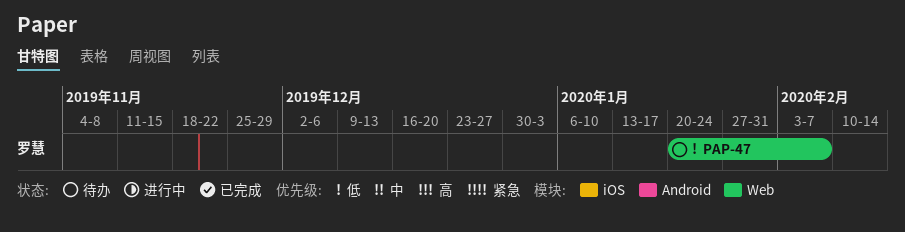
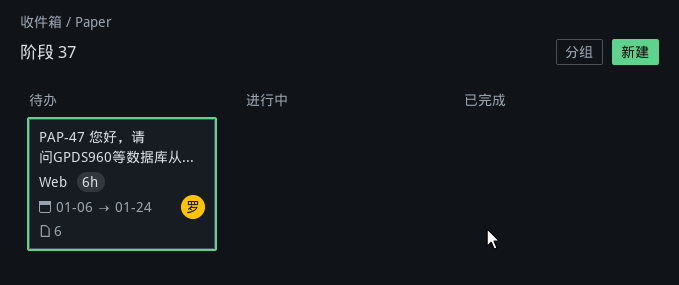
PAP-47, start: Jan 20 -> Jan 6
PAP-47, due: Feb 7 -> Jan 24

